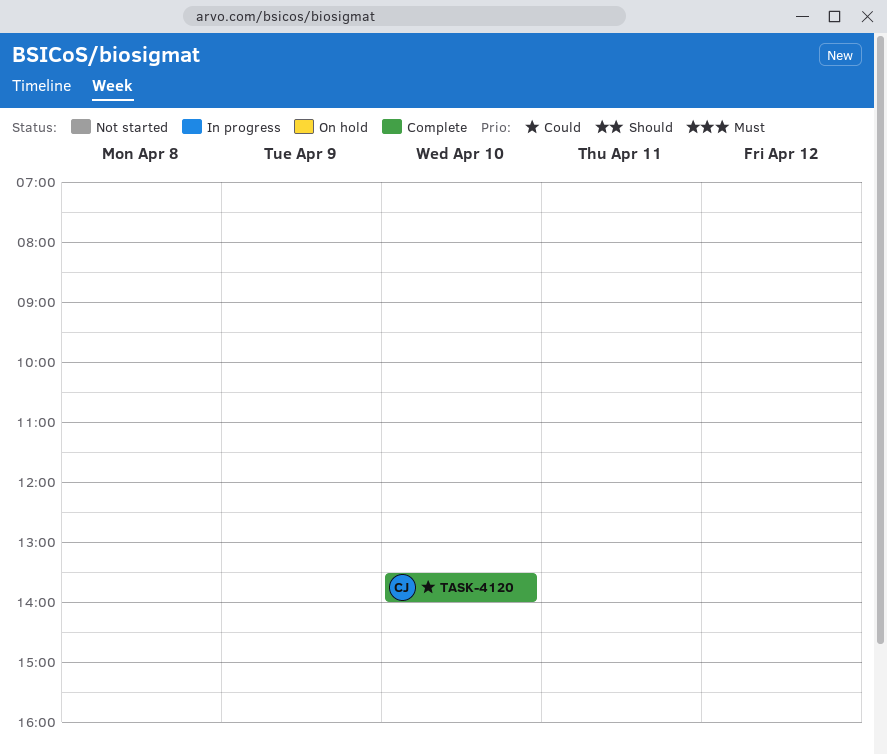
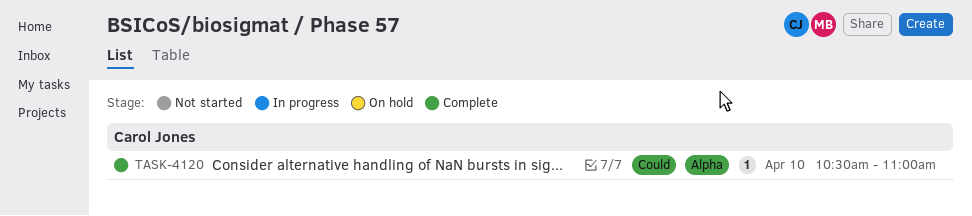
TASK-4120, begins: 13:30 -> 10:30
TASK-4120, ends: 14:00 -> 11:00

